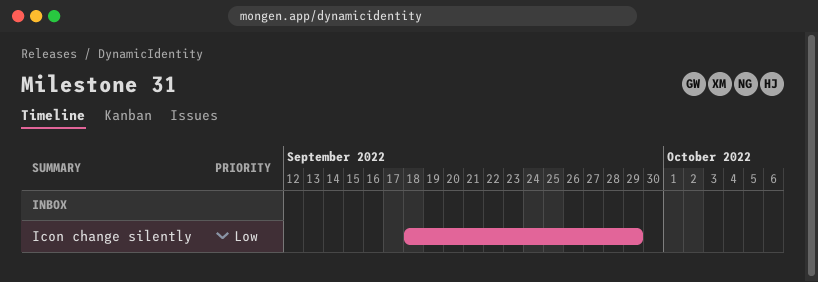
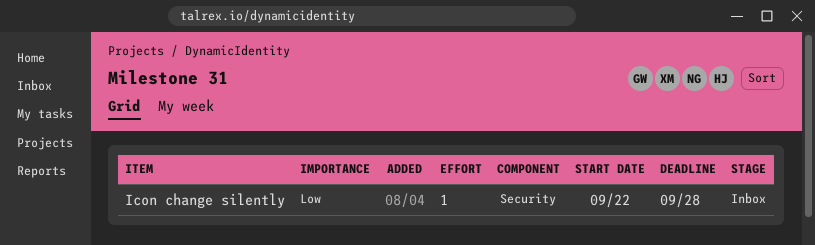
Icon change silently, start: Sep 18 -> Sep 22
Icon change silently, due: Sep 29 -> Sep 28

